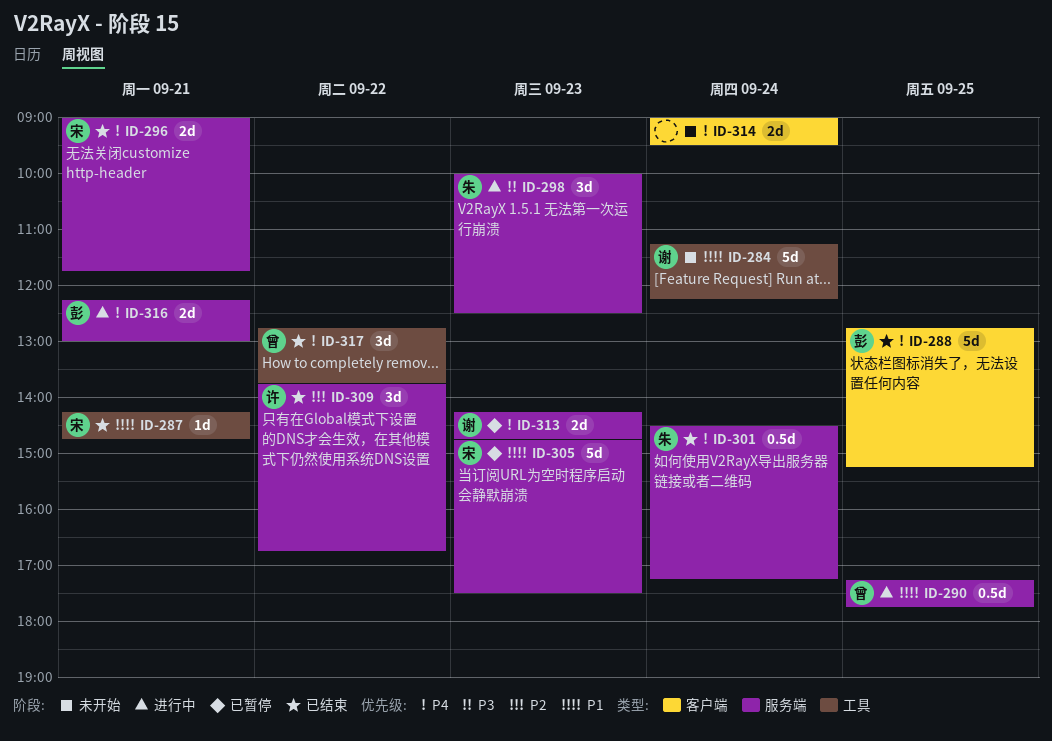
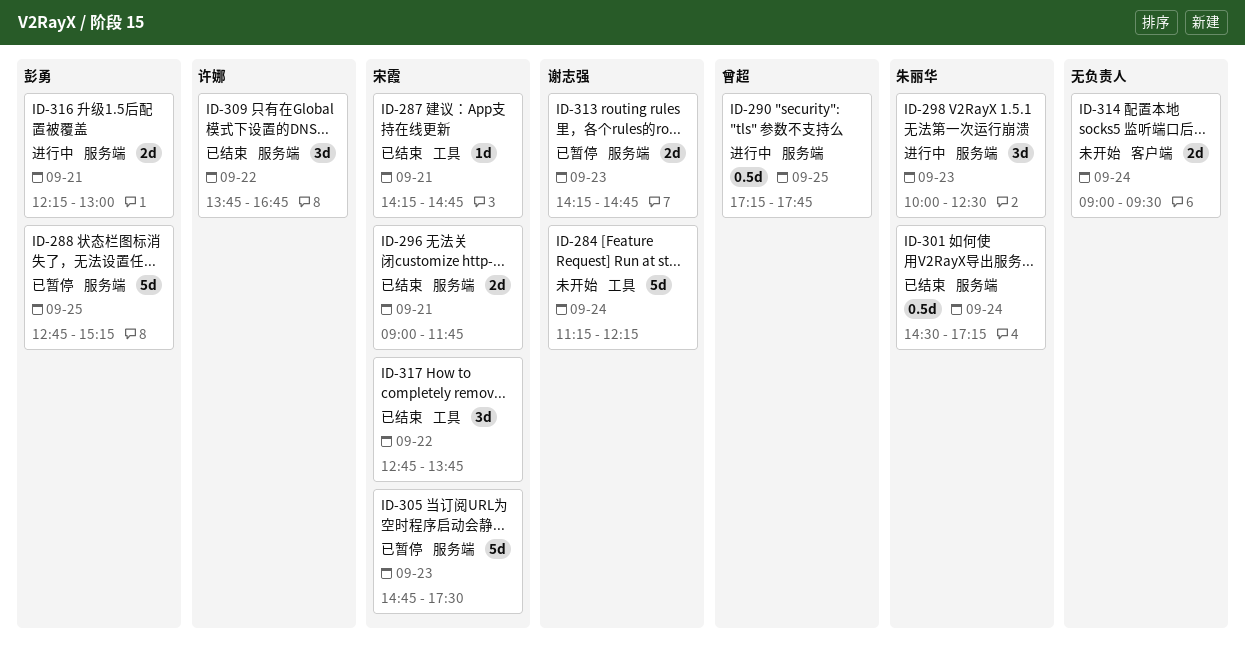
ID-288, status: 已结束 -> 已暂停
ID-288, label: 客户端 -> 服务端
ID-317, owner: 曾超 -> 宋霞

